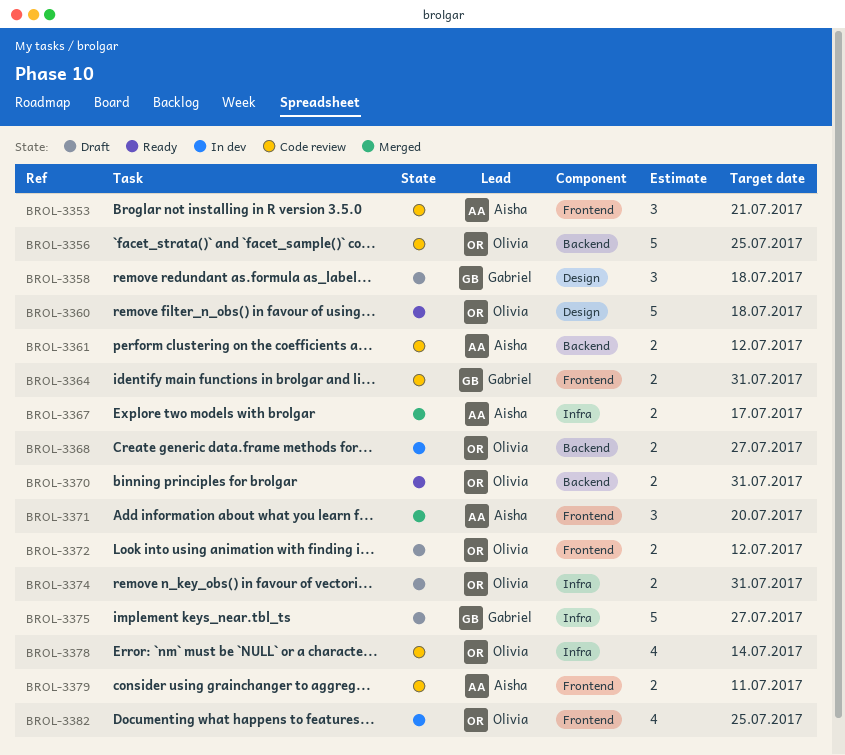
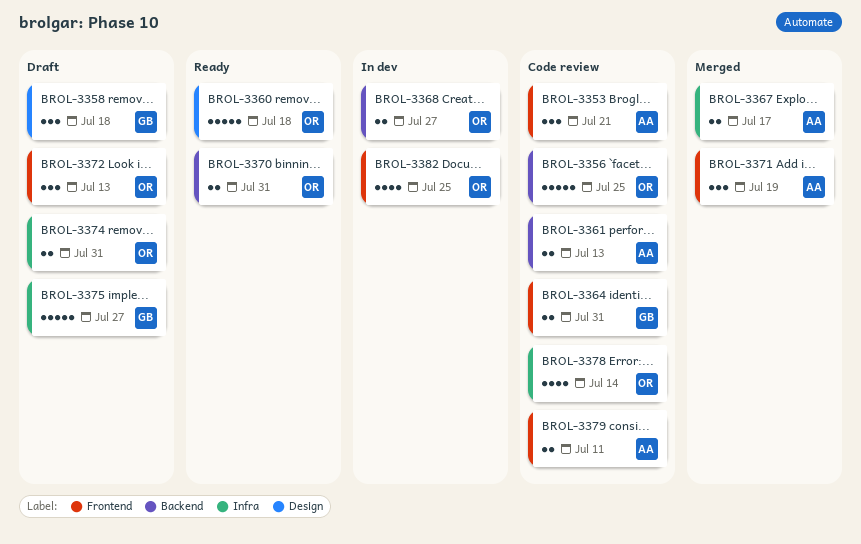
BROL-3361, due: Jul 12 -> Jul 13
BROL-3371, due: Jul 20 -> Jul 19
BROL-3372, estimate: 2 -> 3
BROL-3372, due: Jul 12 -> Jul 13

